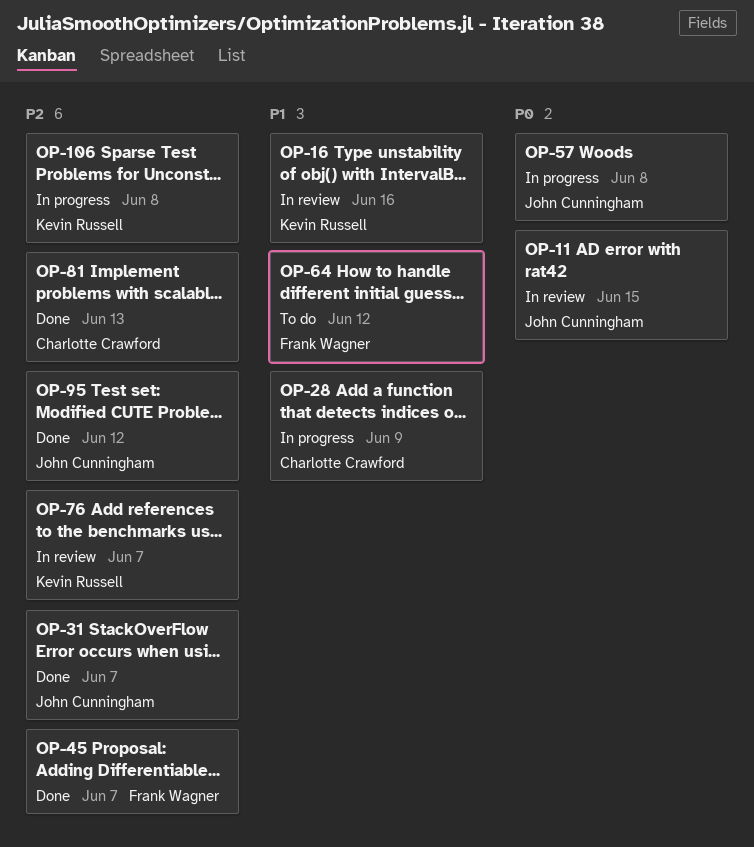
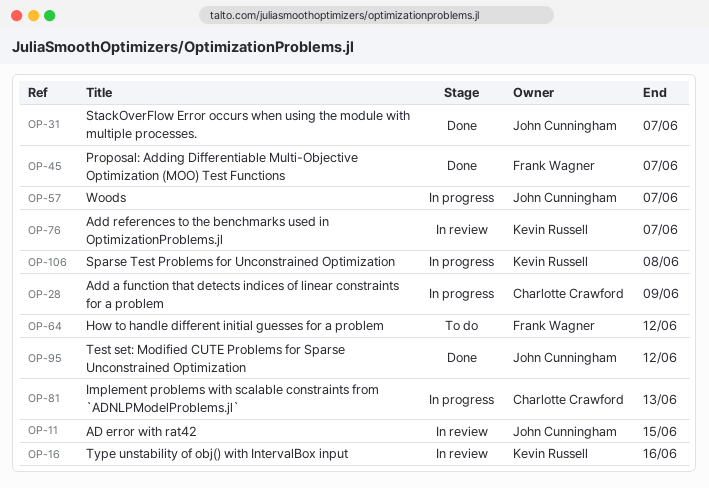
OP-57, due: Jun 8 -> Jun 7
OP-81, status: Done -> In progress

